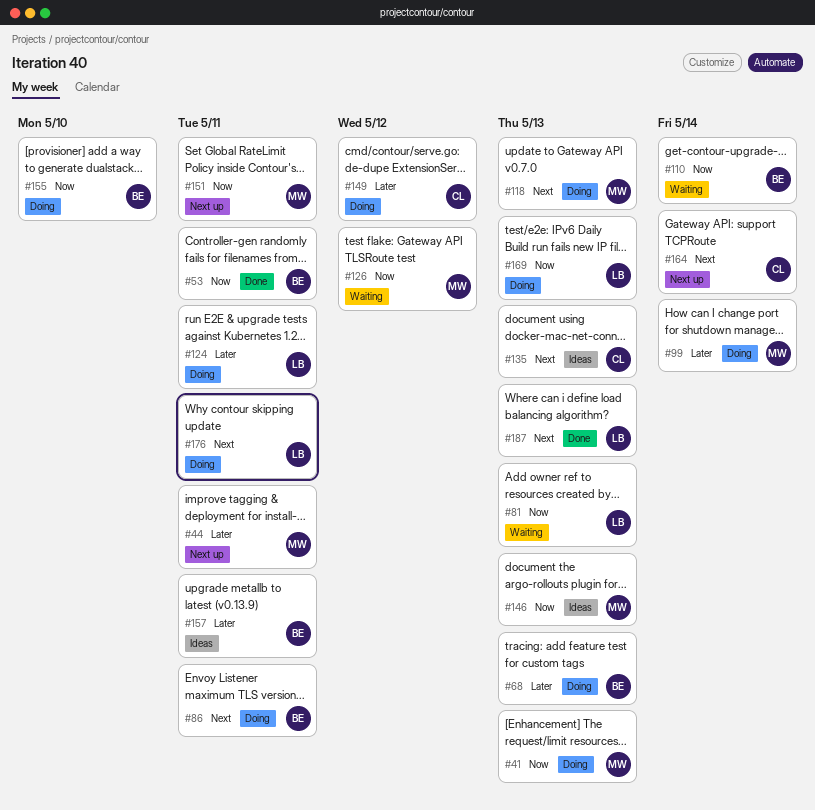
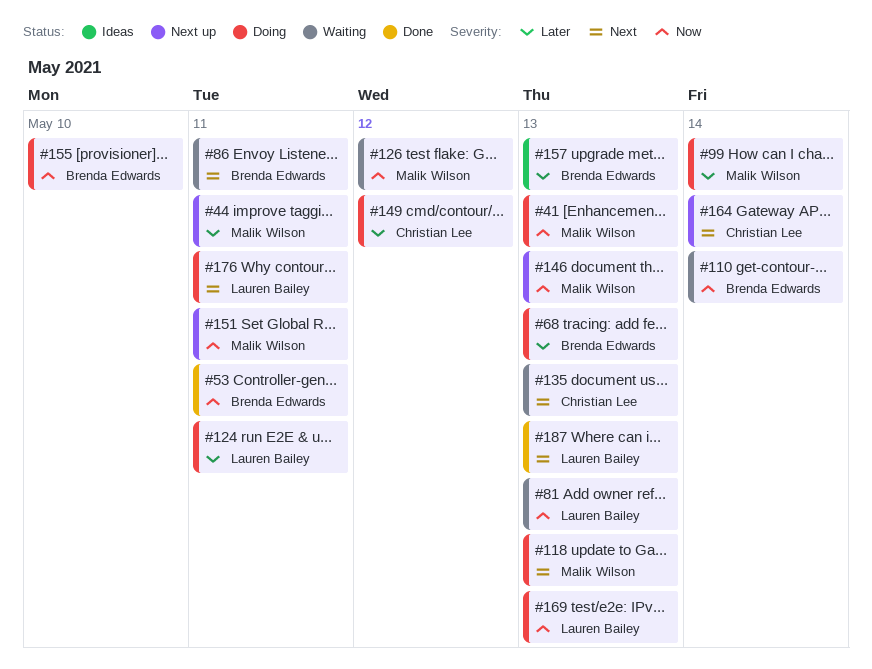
#86, status: Doing -> Waiting
#135, status: Ideas -> Waiting
#146, status: Ideas -> Next up
#157, due: May 11 -> May 13

